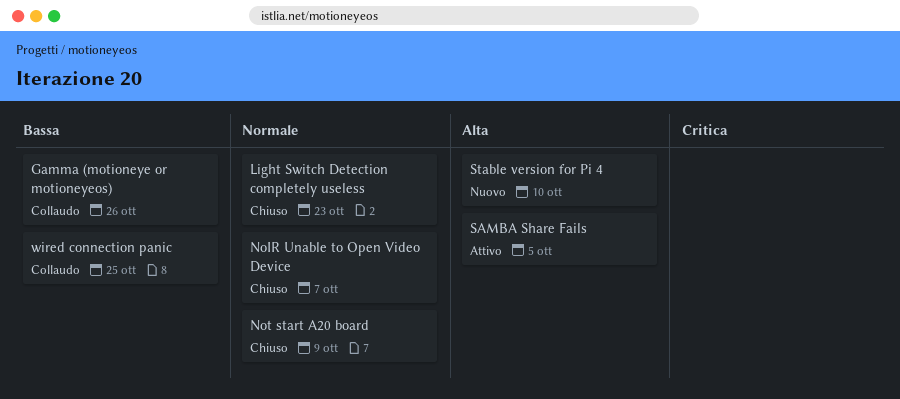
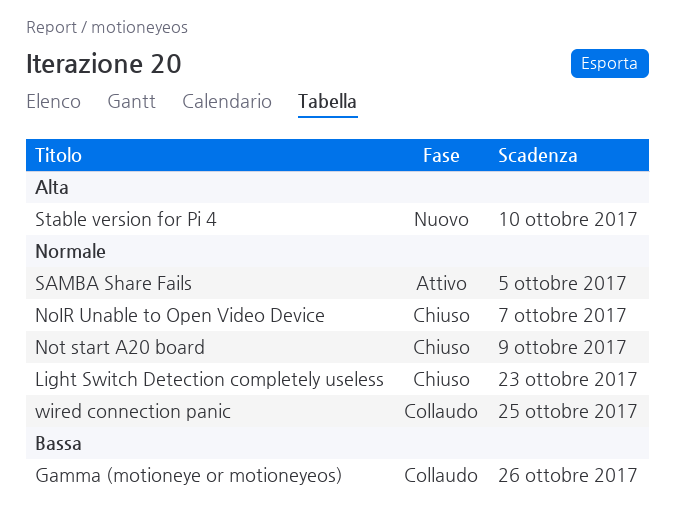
SAMBA Share Fails, priority: Alta -> Normale
wired connection panic, priority: Bassa -> Normale

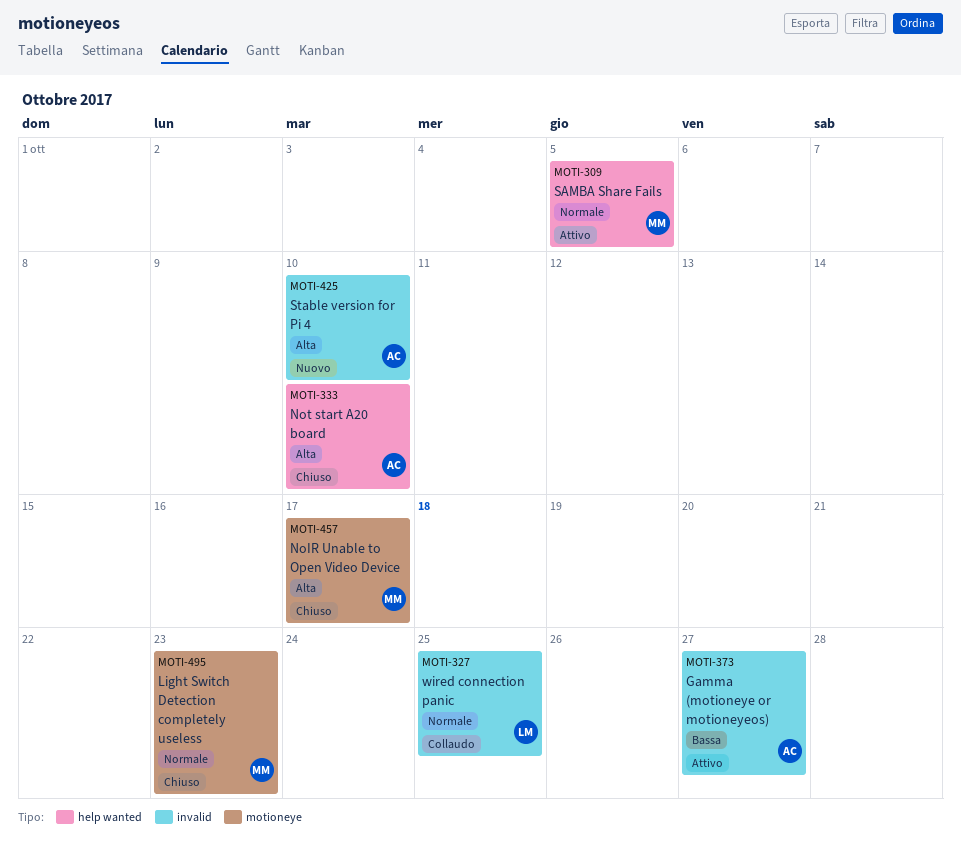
Gamma (motioneye or motioneyeos), status: Collaudo -> Attivo
Gamma (motioneye or motioneyeos), due: Oct 26 -> Oct 27
NoIR Unable to Open Video Device, priority: Normale -> Alta
NoIR Unable to Open Video Device, due: Oct 7 -> Oct 17
Not start A20 board, priority: Normale -> Alta
Not start A20 board, due: Oct 9 -> Oct 10

